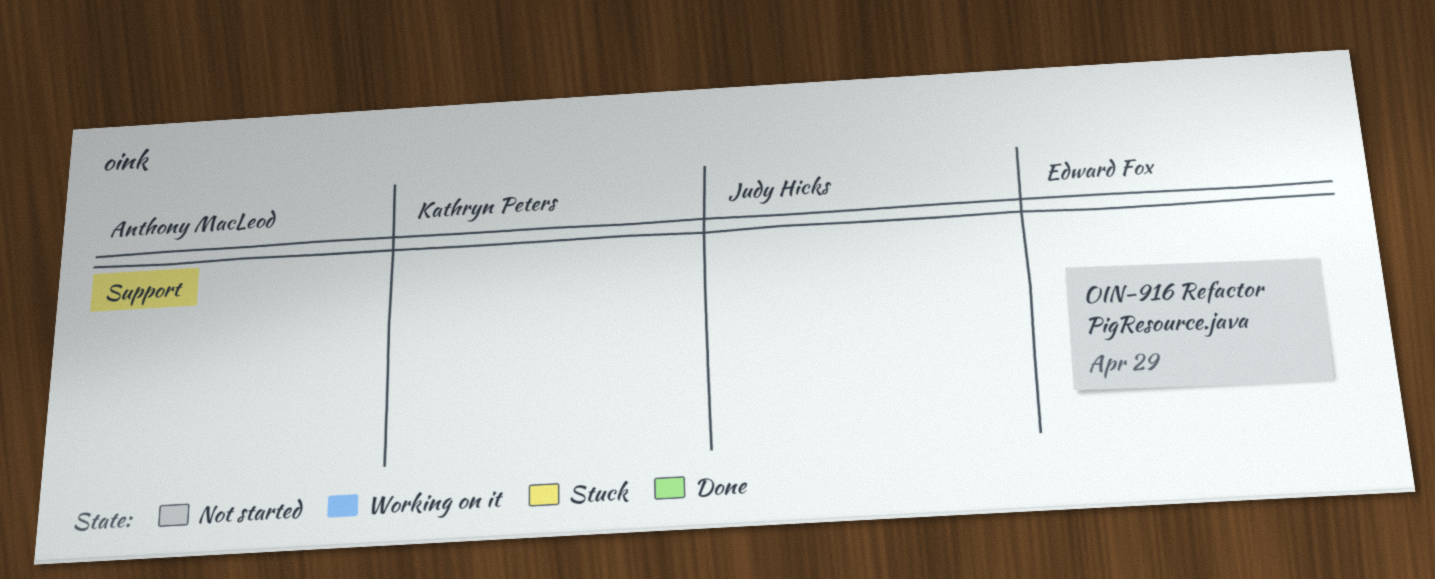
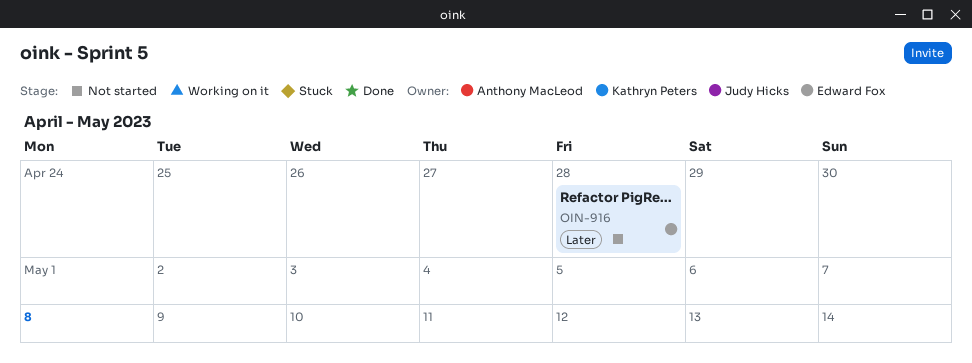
OIN-916, due: Apr 29 -> Apr 28

